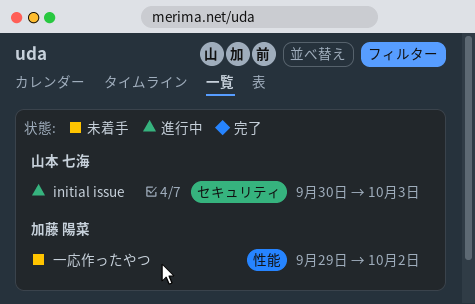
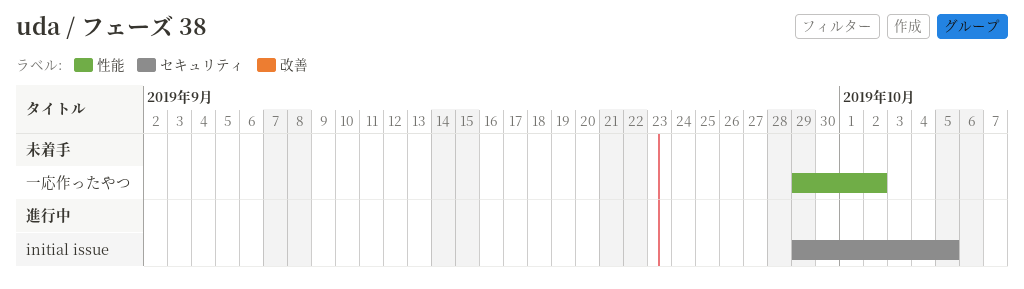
initial issue, start: Sep 30 -> Sep 29
initial issue, due: Oct 3 -> Oct 5

